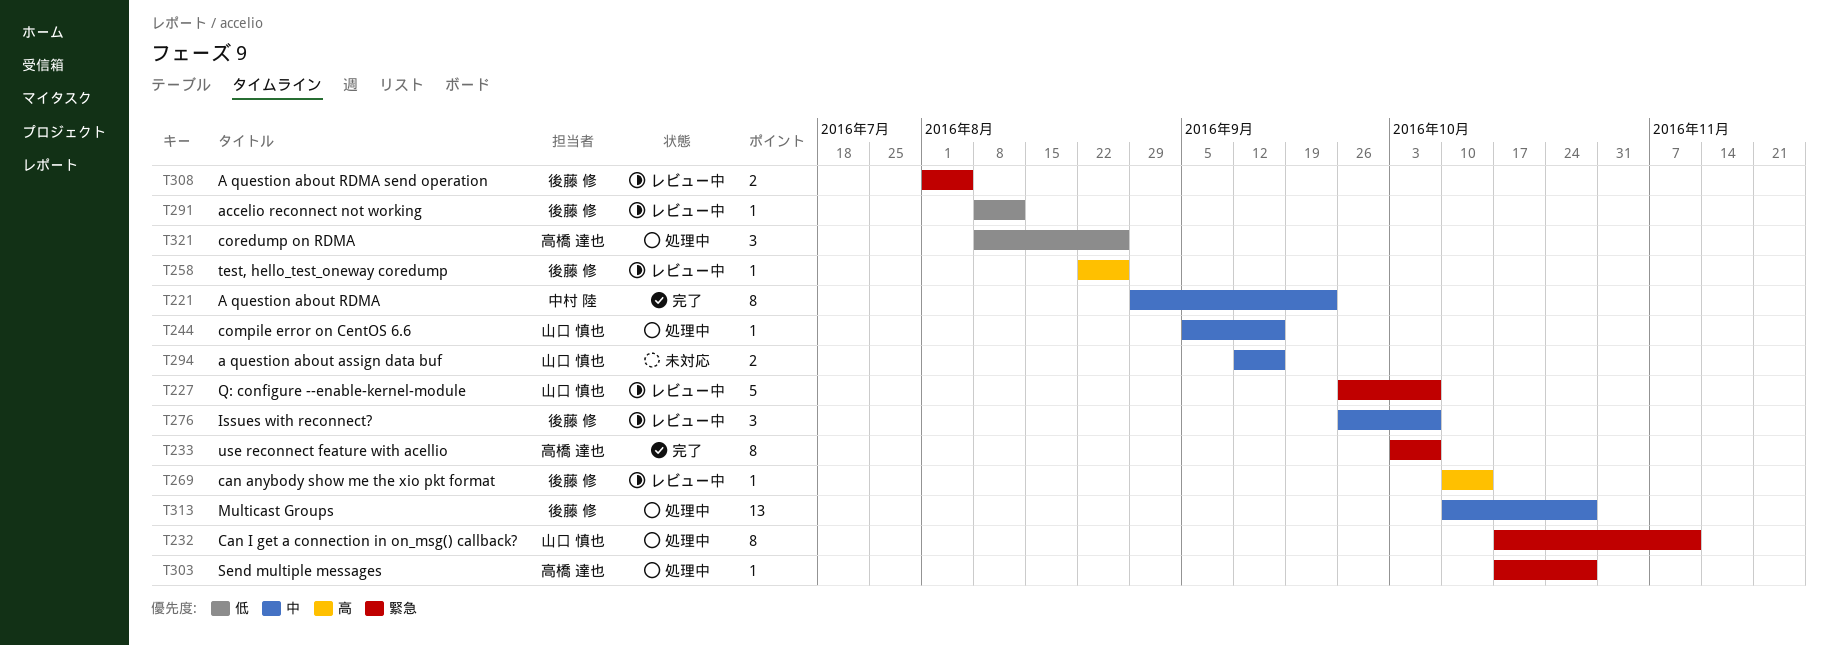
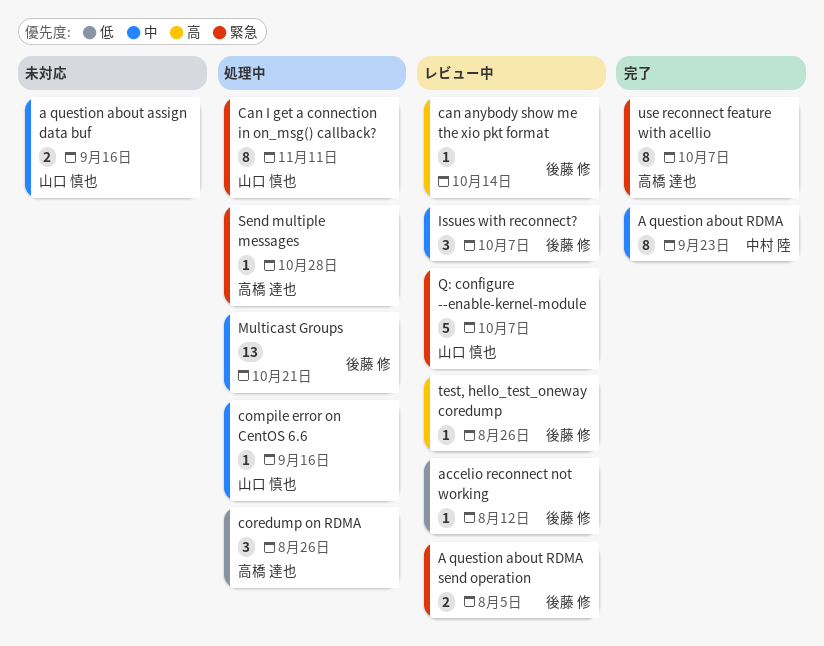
Multicast Groups, due: Oct 28 -> Oct 21

